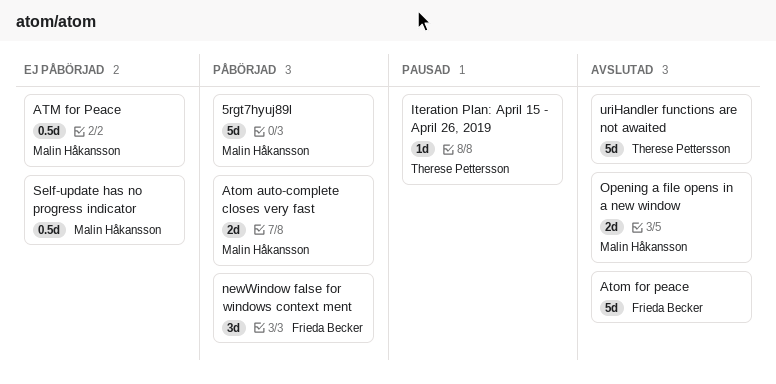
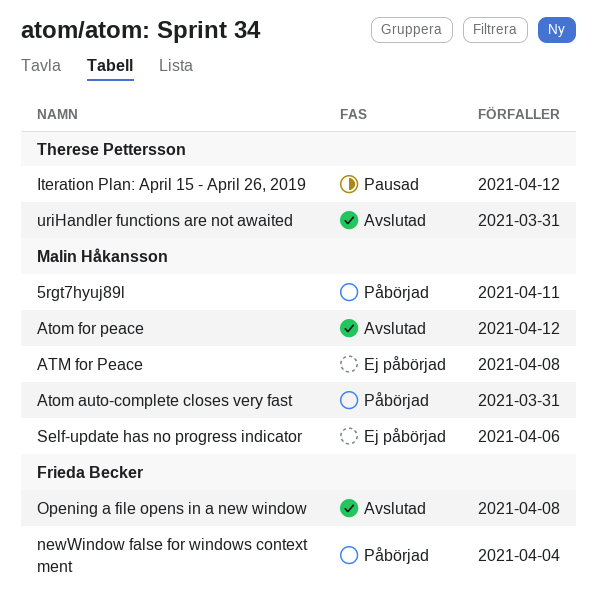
Atom for peace, owner: Frieda Becker -> Malin Håkansson
Opening a file opens in a new window, owner: Malin Håkansson -> Frieda Becker

